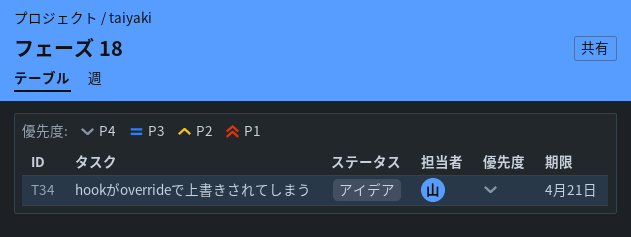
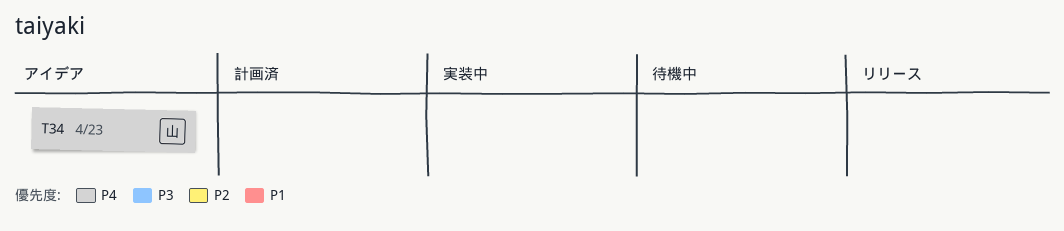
T34, due: Apr 21 -> Apr 23

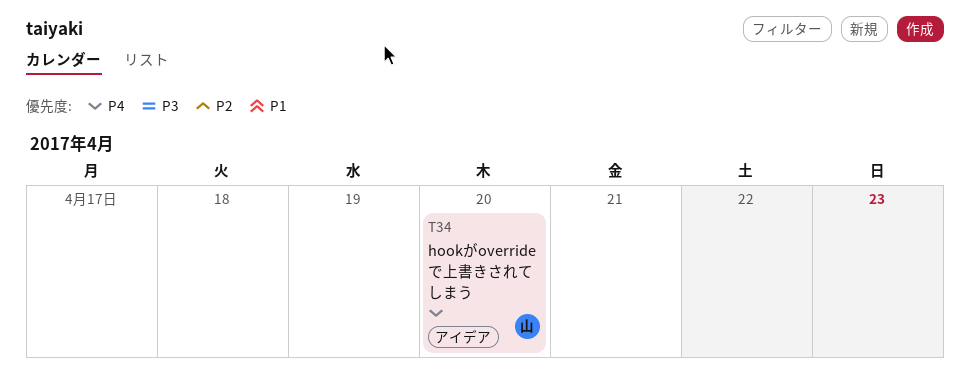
T34, due: Apr 23 -> Apr 20

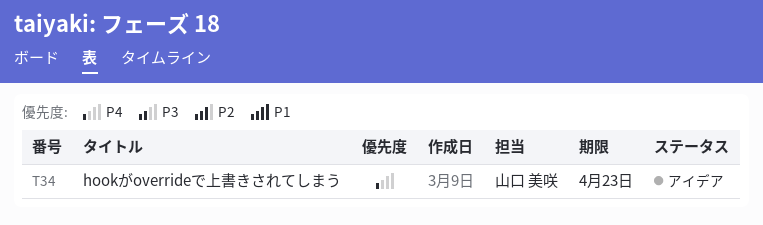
T34, due: Apr 20 -> Apr 23

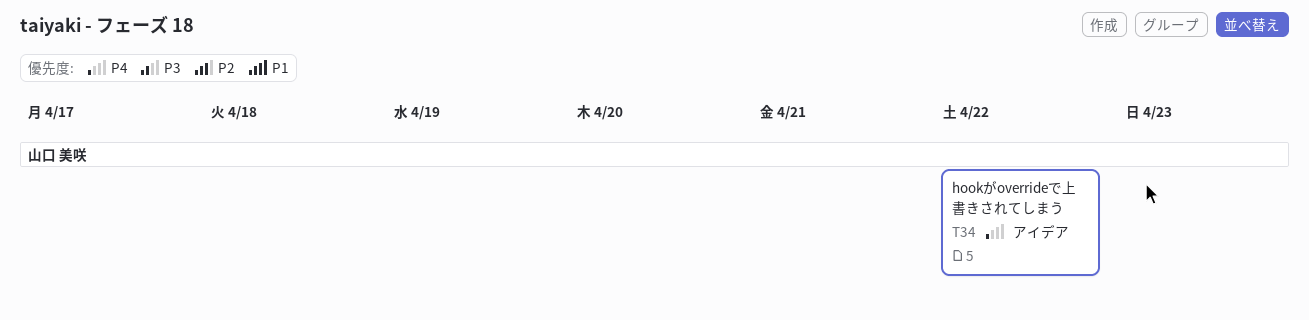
T34, due: Apr 23 -> Apr 22

